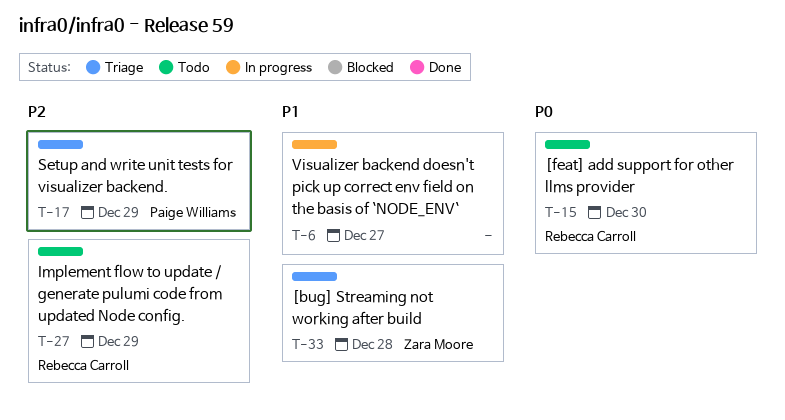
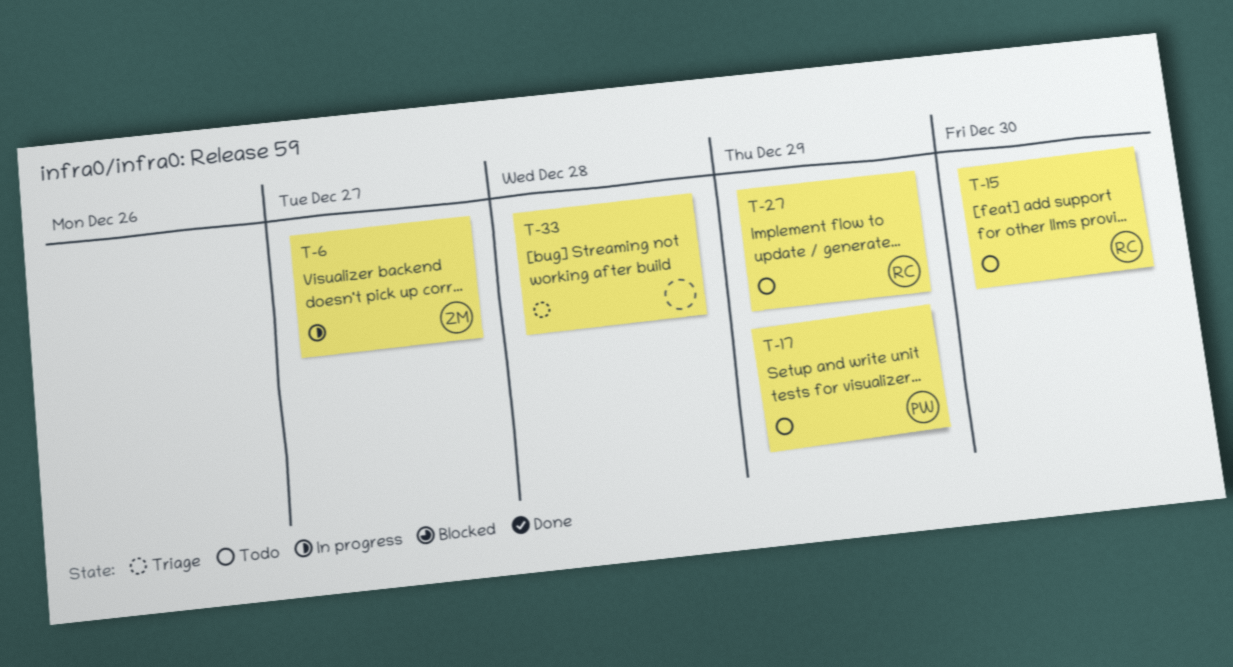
T-6, owner: none -> Zara Moore
T-17, status: Triage -> Todo
T-33, owner: Zara Moore -> none

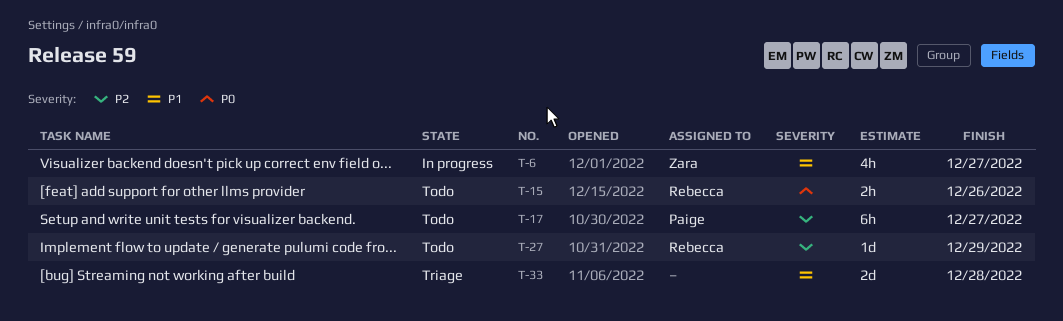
T-15, due: Dec 30 -> Dec 26
T-17, due: Dec 29 -> Dec 27

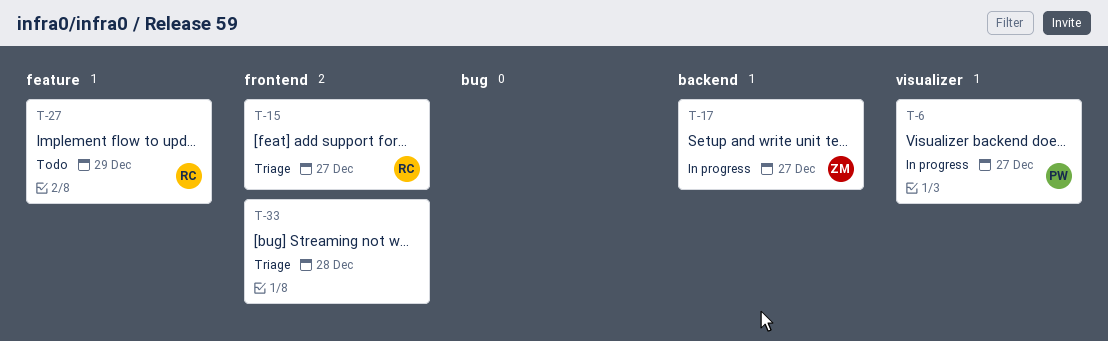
T-6, owner: Zara -> Paige
T-15, status: Todo -> Triage
T-15, due: Dec 26 -> Dec 27
T-17, status: Todo -> In progress
T-17, owner: Paige -> Zara

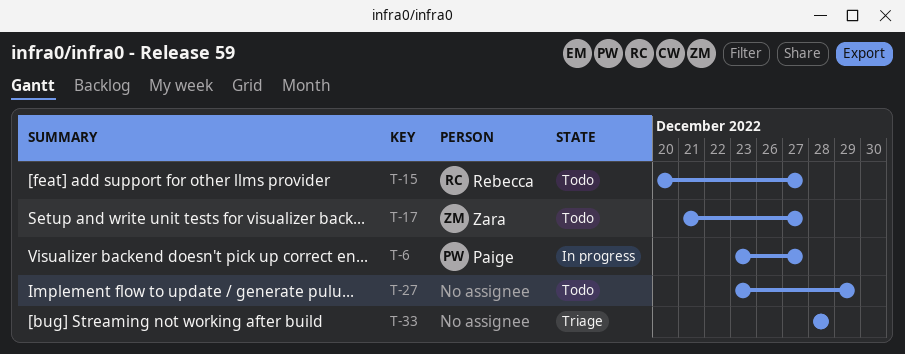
T-15, status: Triage -> Todo
T-17, status: In progress -> Todo
T-27, owner: Rebecca -> none

